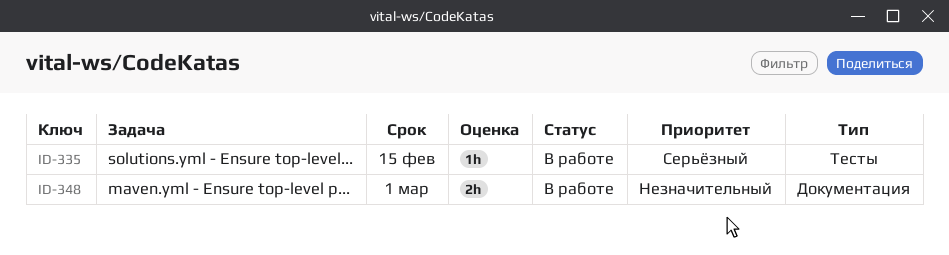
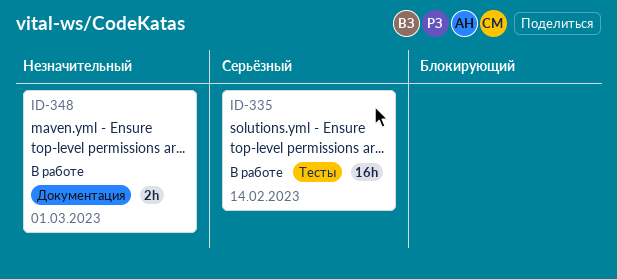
ID-335, estimate: 1h -> 16h
ID-335, due: Feb 15 -> Feb 14

